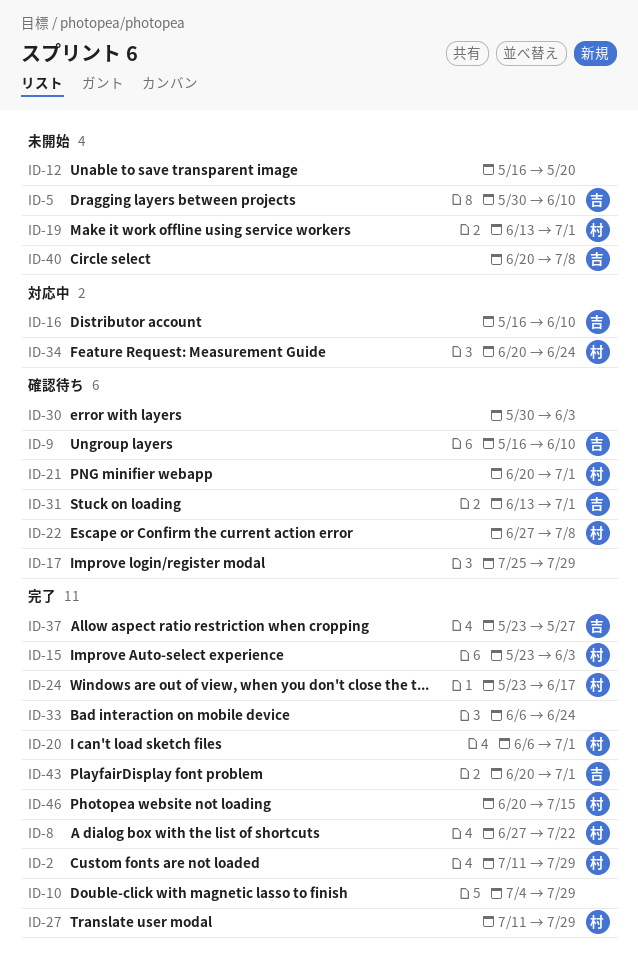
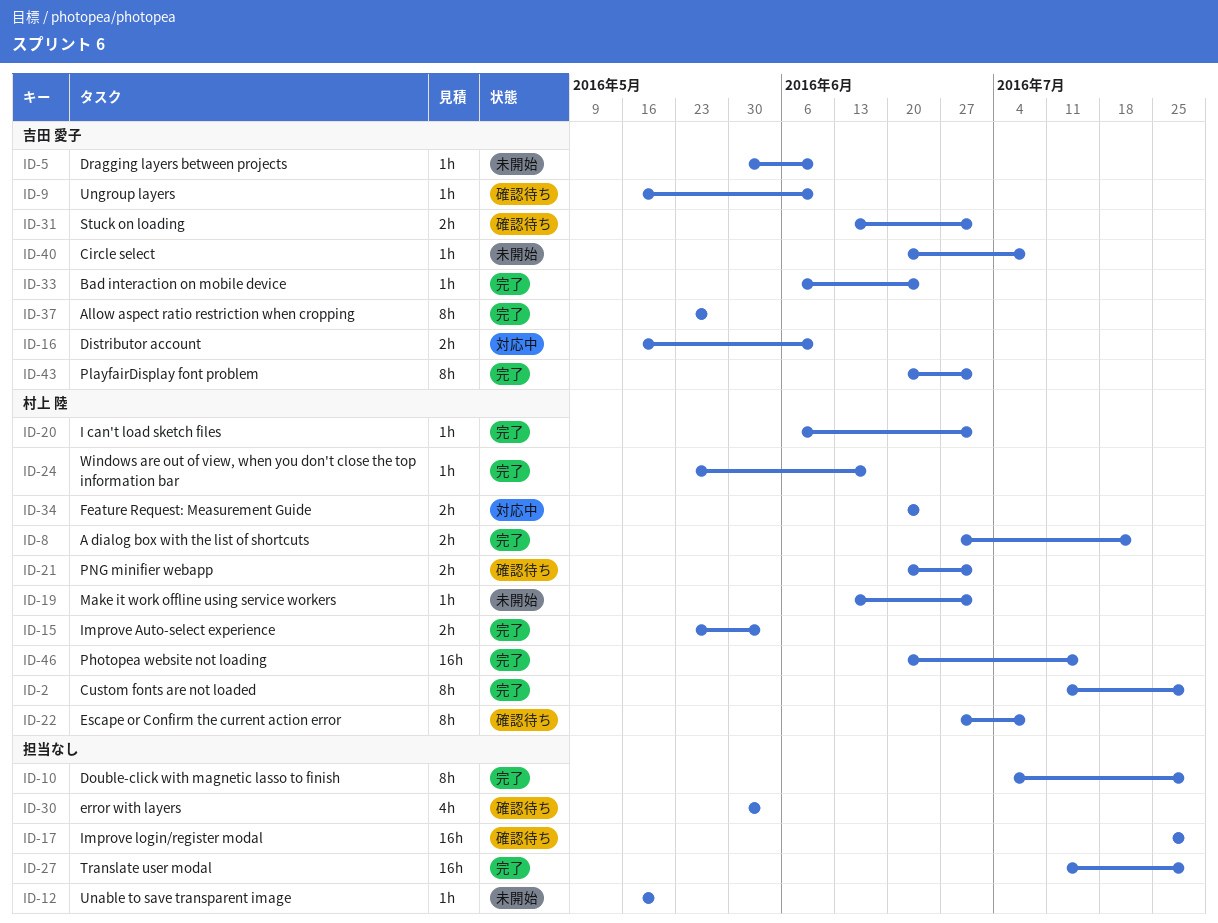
ID-27, owner: 村上 陸 -> none
ID-33, owner: none -> 吉田 愛子

